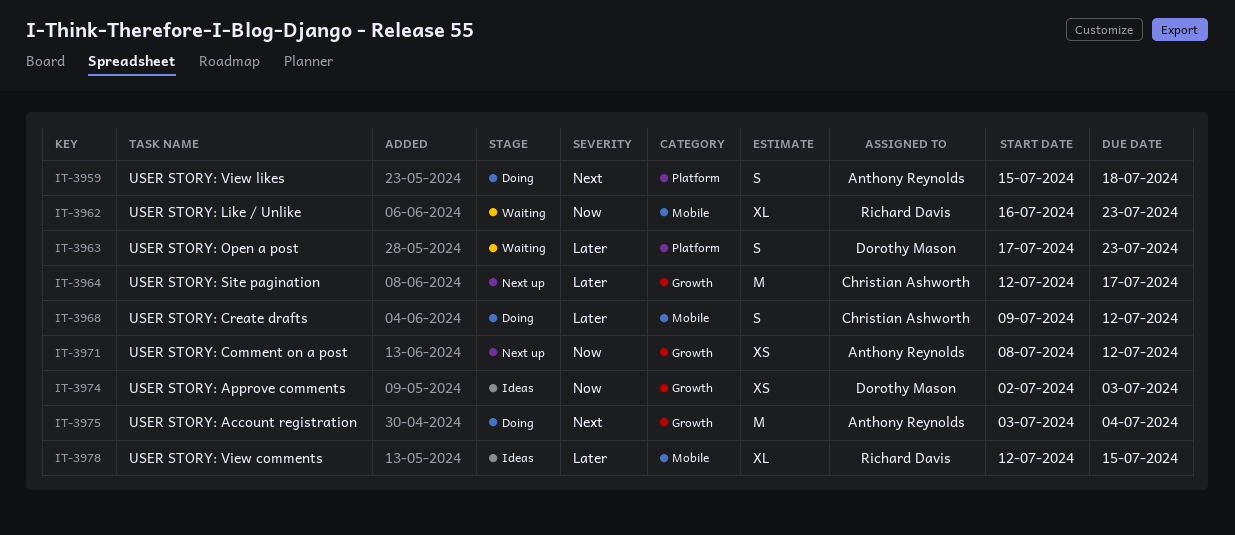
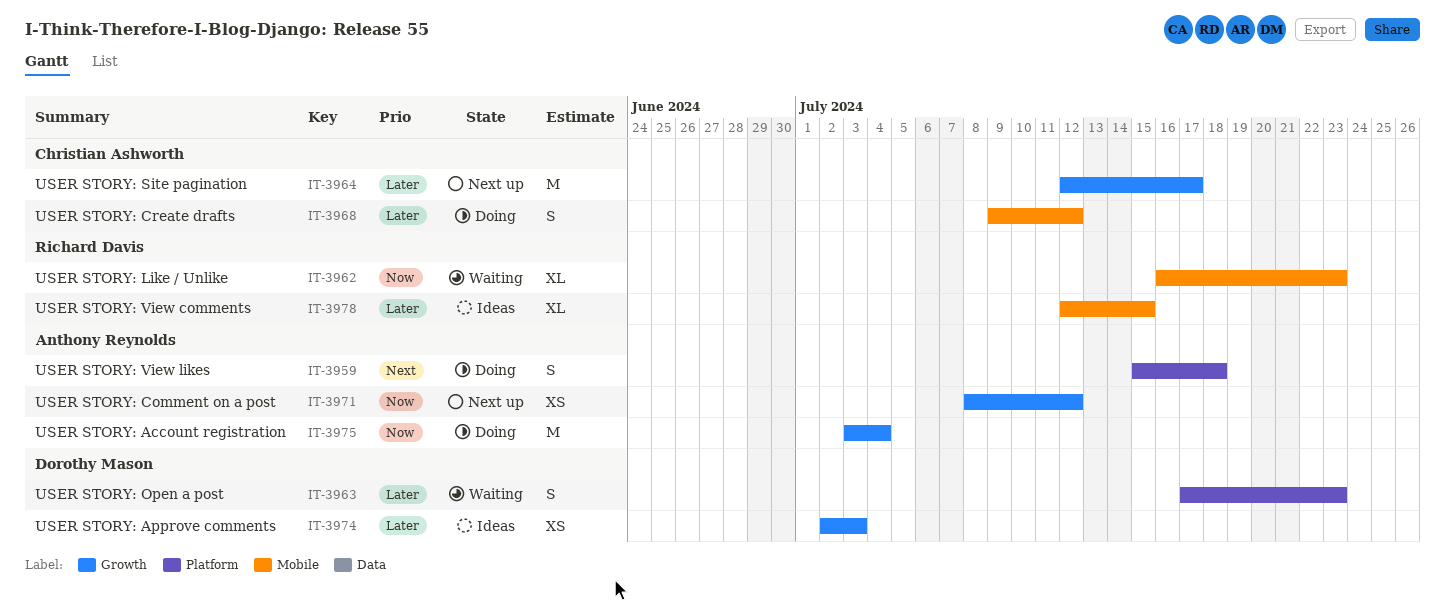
IT-3974, priority: Now -> Later
IT-3975, priority: Next -> Now

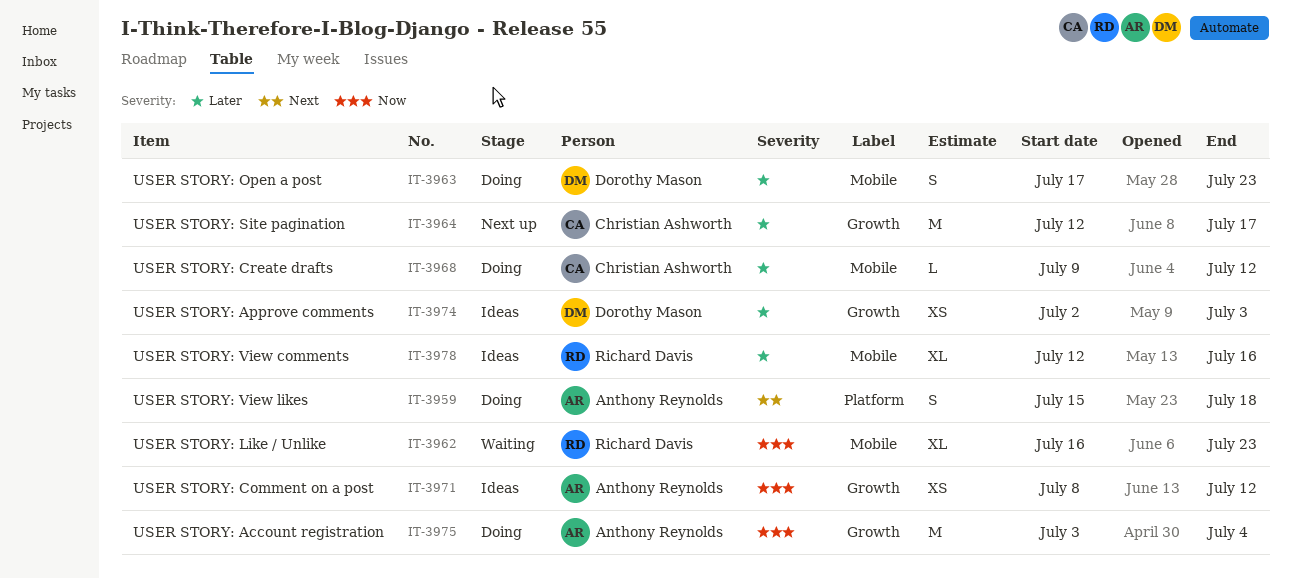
IT-3963, status: Waiting -> Doing
IT-3963, label: Platform -> Mobile
IT-3968, estimate: S -> L
IT-3971, status: Next up -> Ideas
IT-3978, due: Jul 15 -> Jul 16

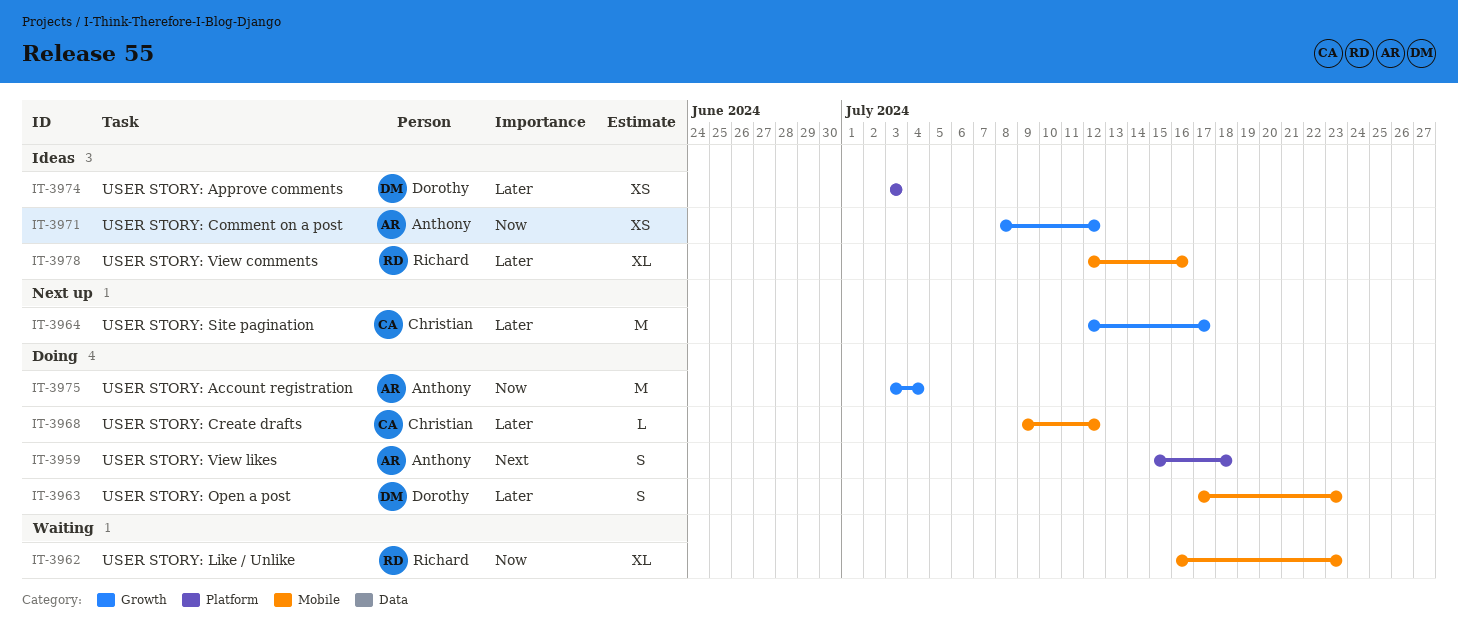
IT-3974, label: Growth -> Platform
IT-3974, start: Jul 2 -> Jul 3

